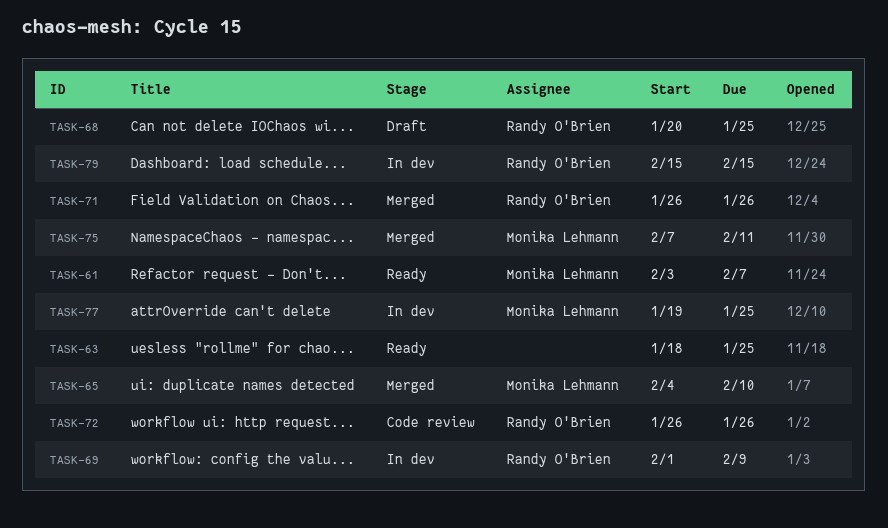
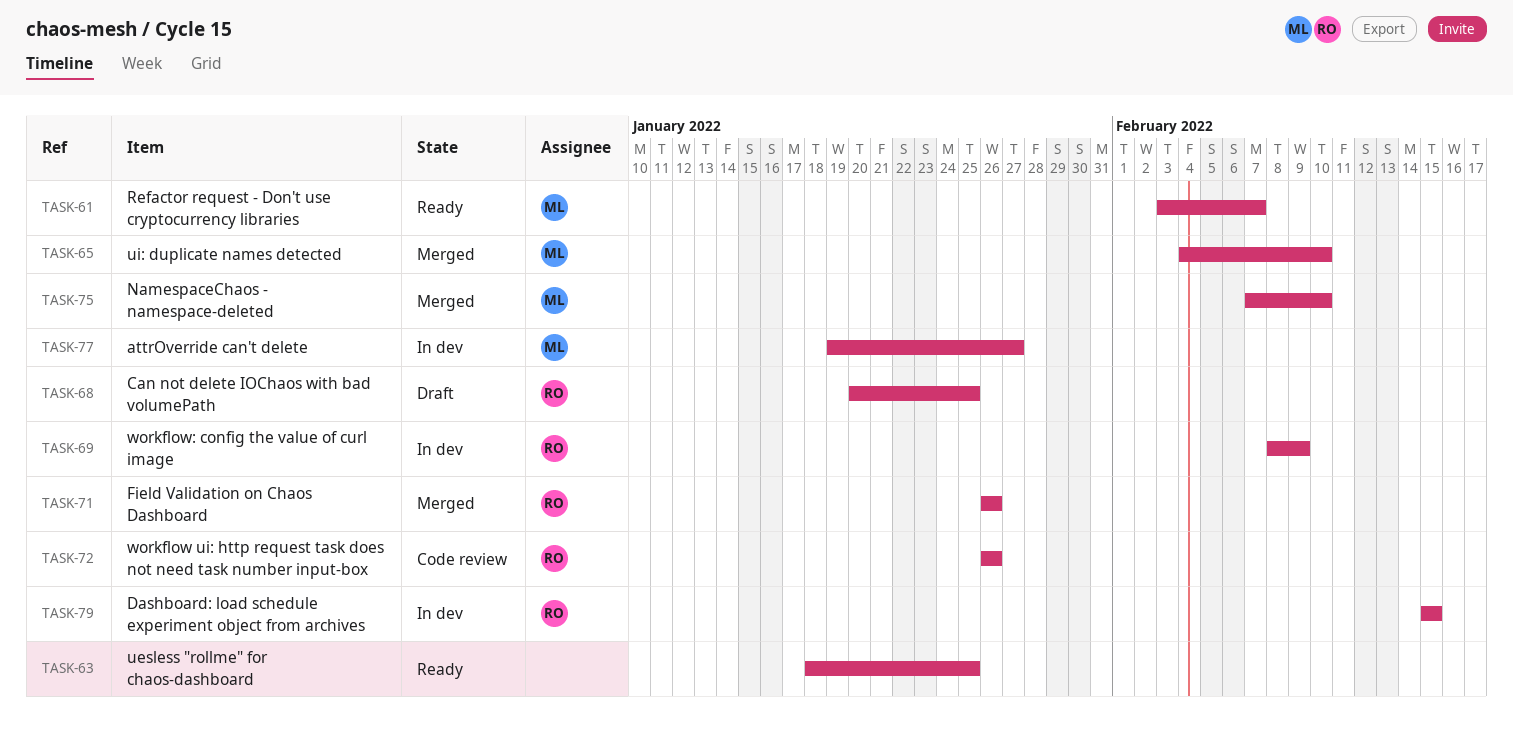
TASK-69, start: Feb 1 -> Feb 8
TASK-75, due: Feb 11 -> Feb 10
TASK-77, due: Jan 25 -> Jan 27

